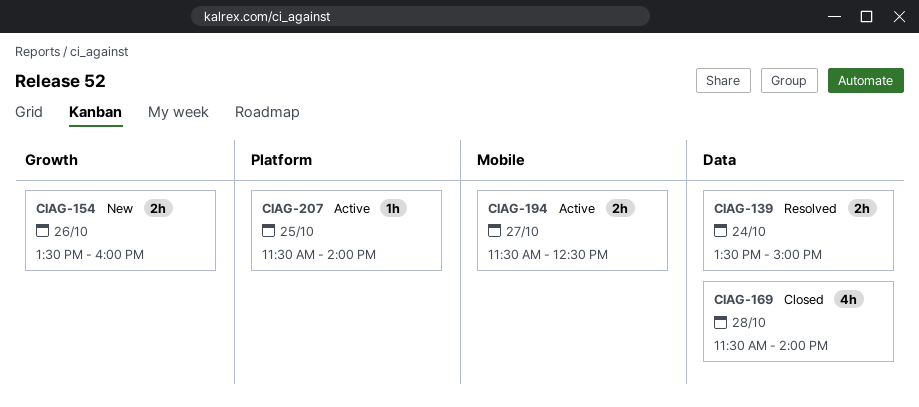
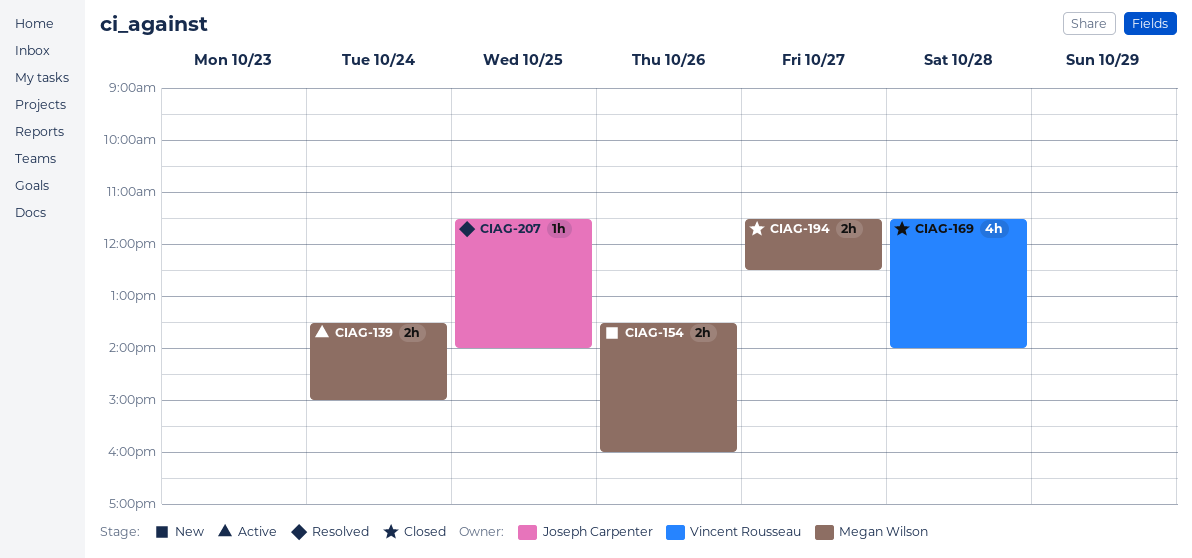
CIAG-139, status: Resolved -> Active
CIAG-194, status: Active -> Closed
CIAG-207, status: Active -> Resolved

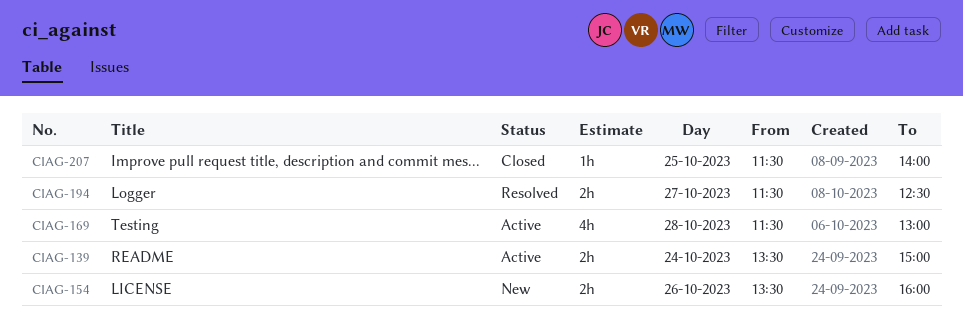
CIAG-169, status: Closed -> Active
CIAG-169, ends: 14:00 -> 13:00
CIAG-194, status: Closed -> Resolved
CIAG-207, status: Resolved -> Closed

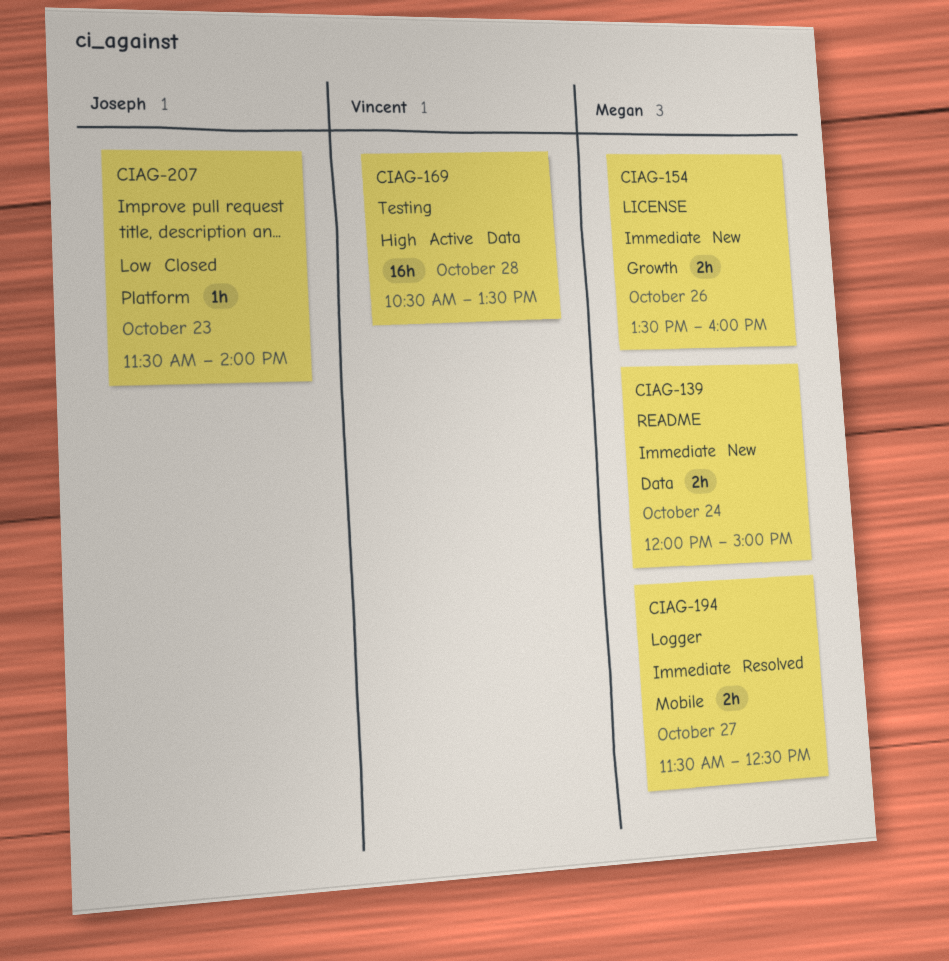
CIAG-139, status: Active -> New
CIAG-139, begins: 13:30 -> 12:00
CIAG-169, estimate: 4h -> 16h
CIAG-169, begins: 11:30 -> 10:30
CIAG-169, ends: 13:00 -> 13:30
CIAG-207, day: Oct 25 -> Oct 23

